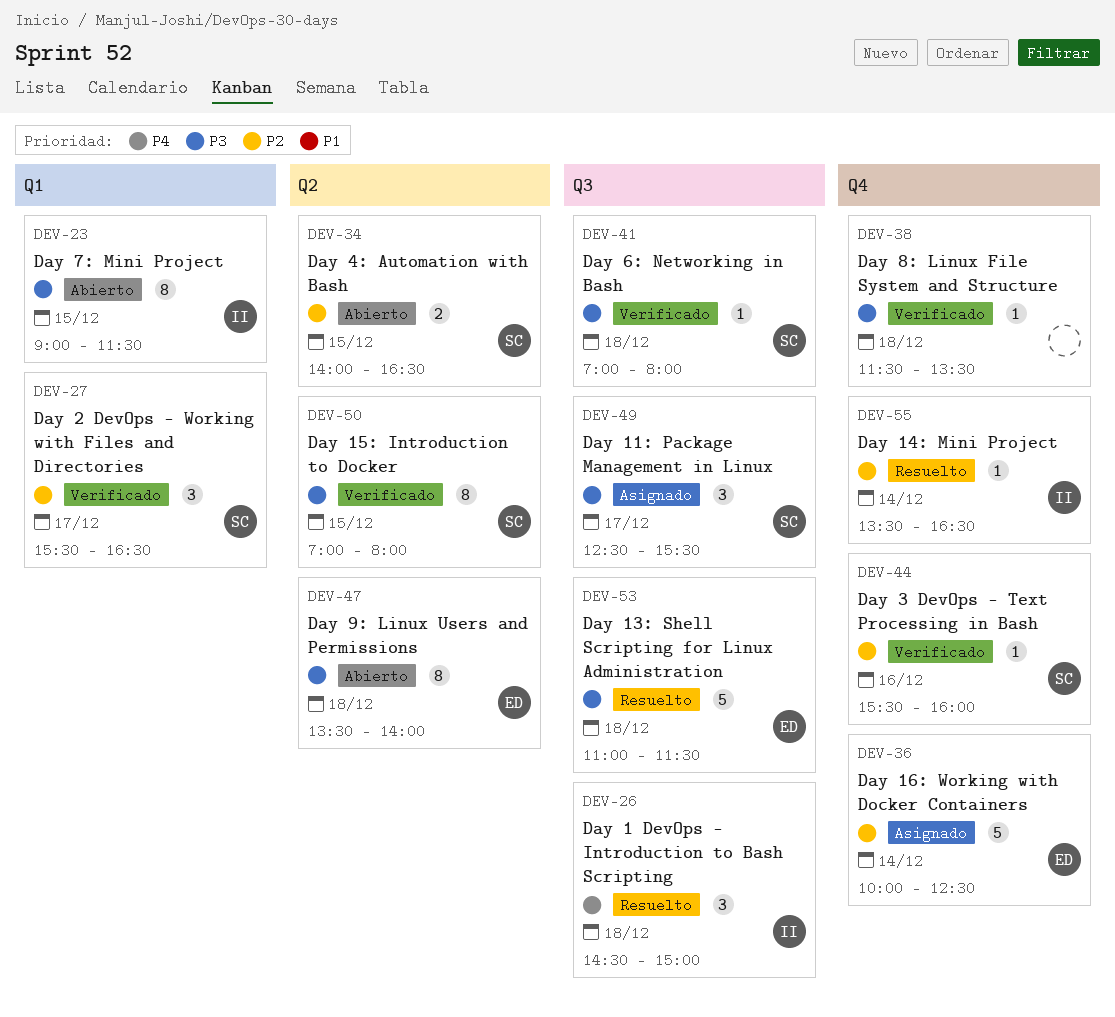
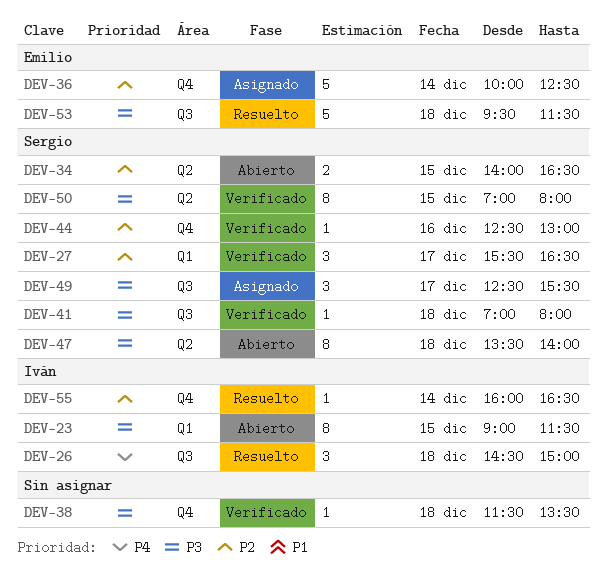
DEV-44, begins: 15:30 -> 12:30
DEV-44, ends: 16:00 -> 13:00
DEV-47, owner: Emilio -> Sergio
DEV-53, begins: 11:00 -> 09:30
DEV-55, begins: 13:30 -> 16:00

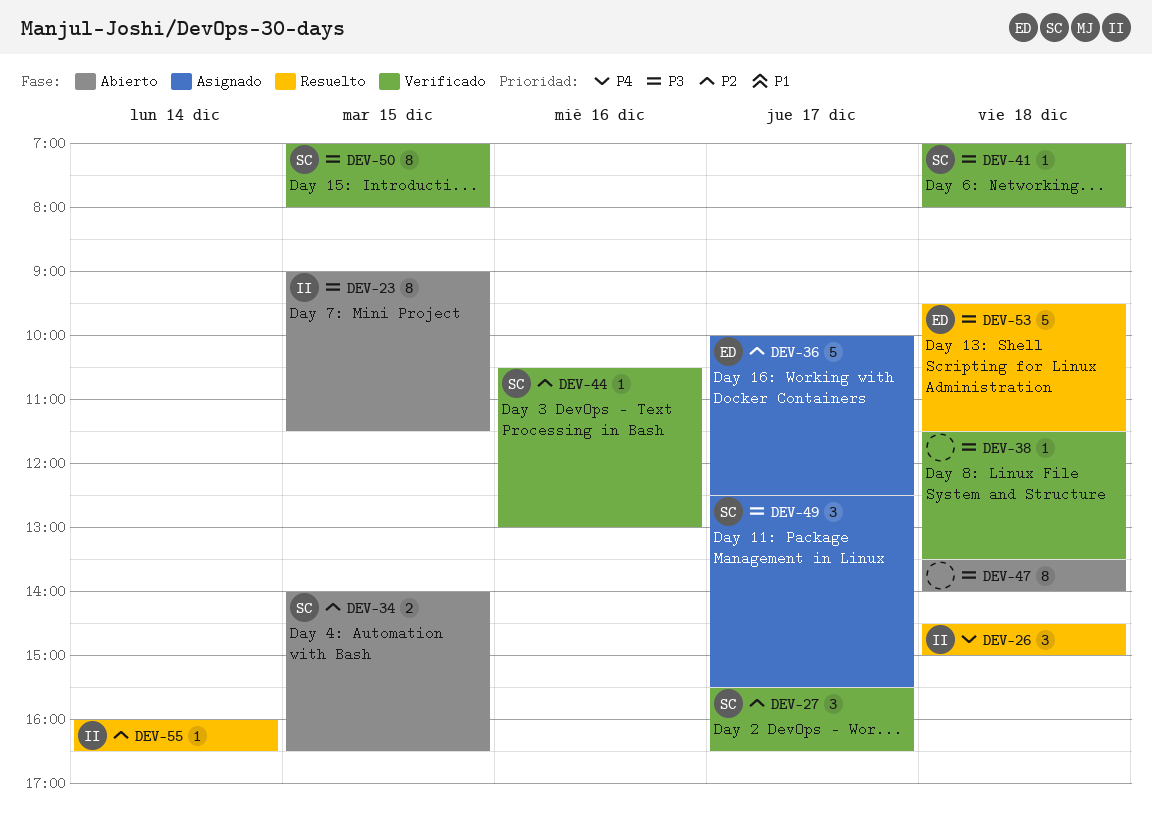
DEV-36, day: Dec 14 -> Dec 17
DEV-44, begins: 12:30 -> 10:30
DEV-47, owner: Sergio -> none

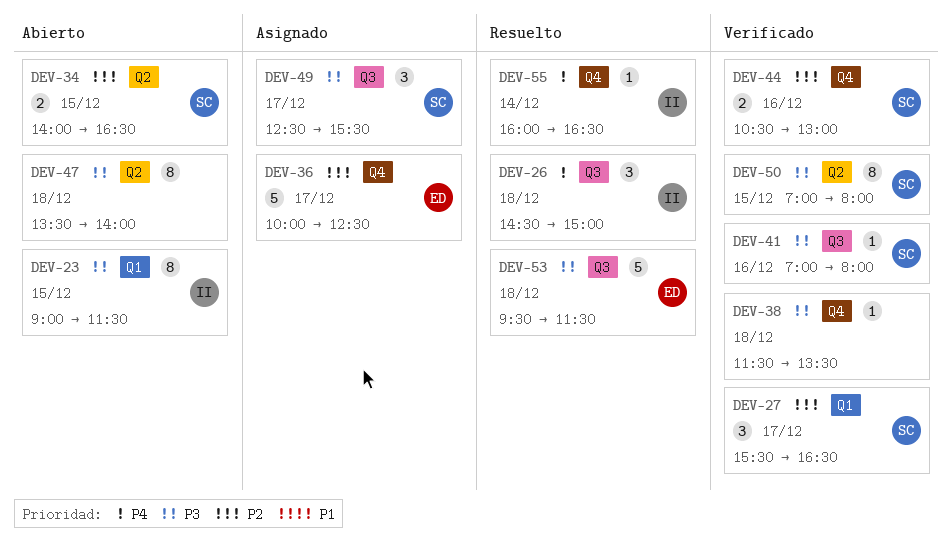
DEV-41, day: Dec 18 -> Dec 16
DEV-44, estimate: 1 -> 2
DEV-55, priority: P2 -> P4

